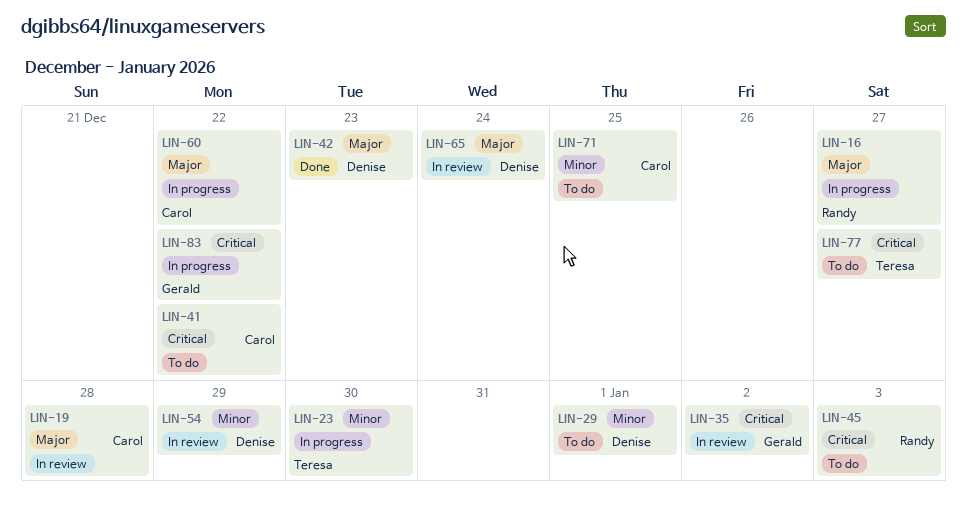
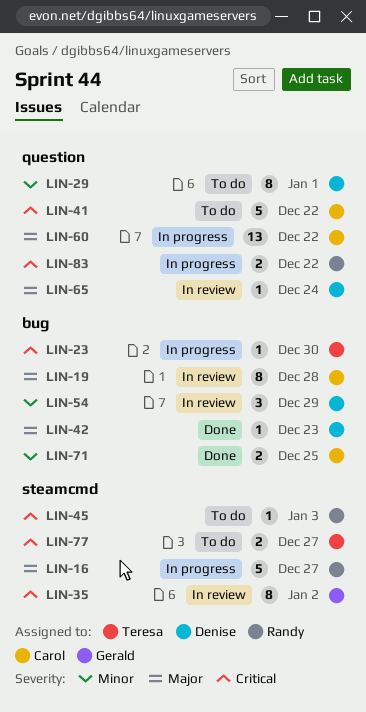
LIN-23, priority: Minor -> Critical
LIN-71, status: To do -> Done
LIN-83, owner: Gerald -> Randy

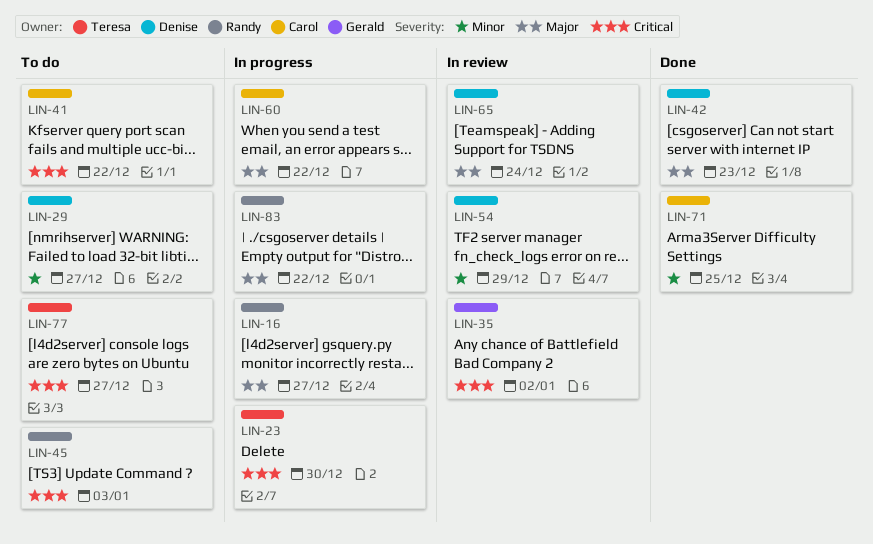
LIN-19: present -> none
LIN-29, due: Jan 1 -> Dec 27
LIN-83, priority: Critical -> Major

